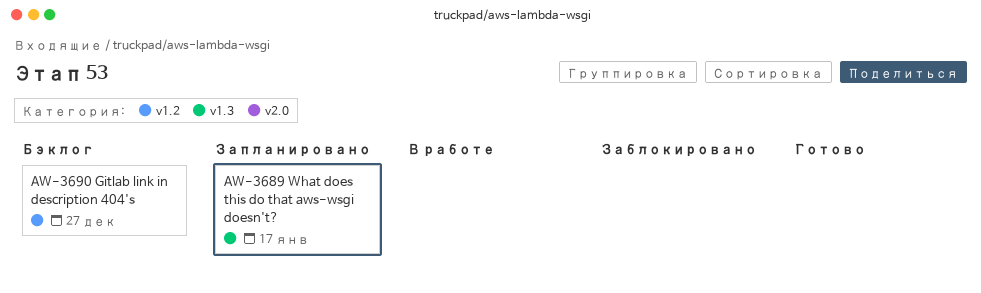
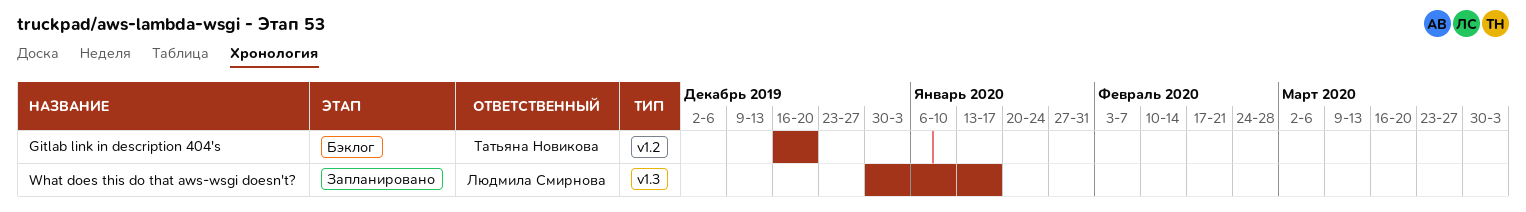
Gitlab link in description 404's, due: Dec 27 -> Dec 20

